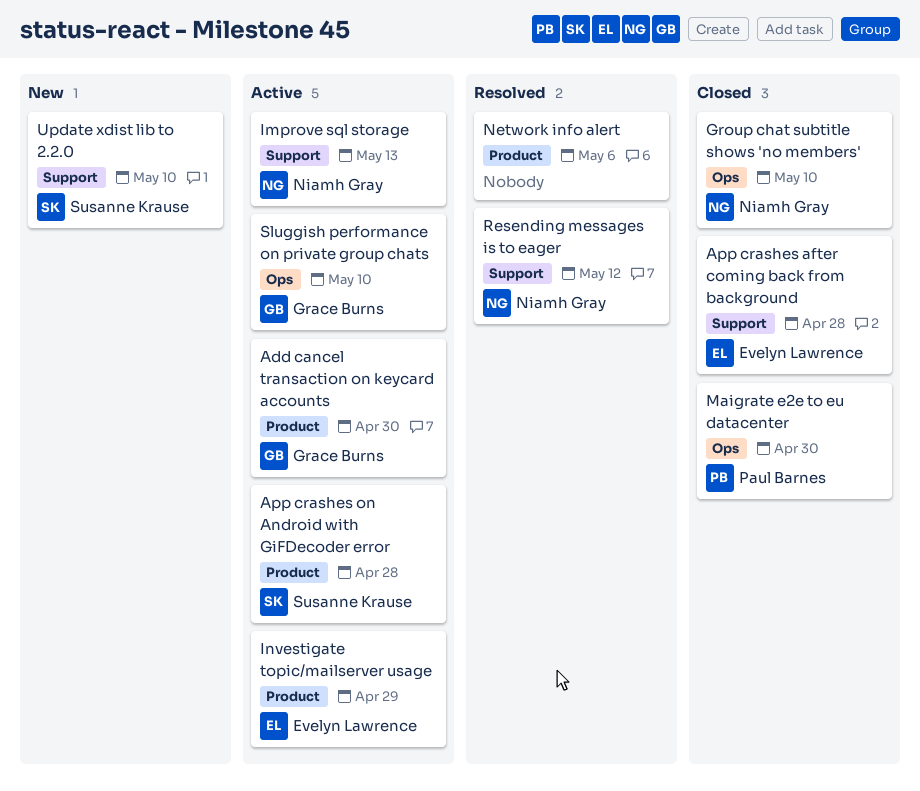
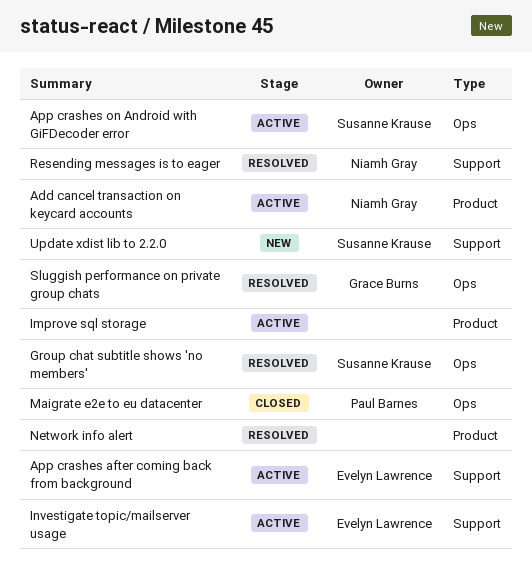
Add cancel transaction on keycard accounts, owner: Grace Burns -> Niamh Gray
App crashes after coming back from background, status: Closed -> Active
App crashes on Android with GiFDecoder error, label: Product -> Ops
Group chat subtitle shows 'no members', status: Closed -> Resolved
Group chat subtitle shows 'no members', owner: Niamh Gray -> Susanne Krause
Improve sql storage, owner: Niamh Gray -> none
Improve sql storage, label: Support -> Product
Investigate topic/mailserver usage, label: Product -> Support
Sluggish performance on private group chats, status: Active -> Resolved

